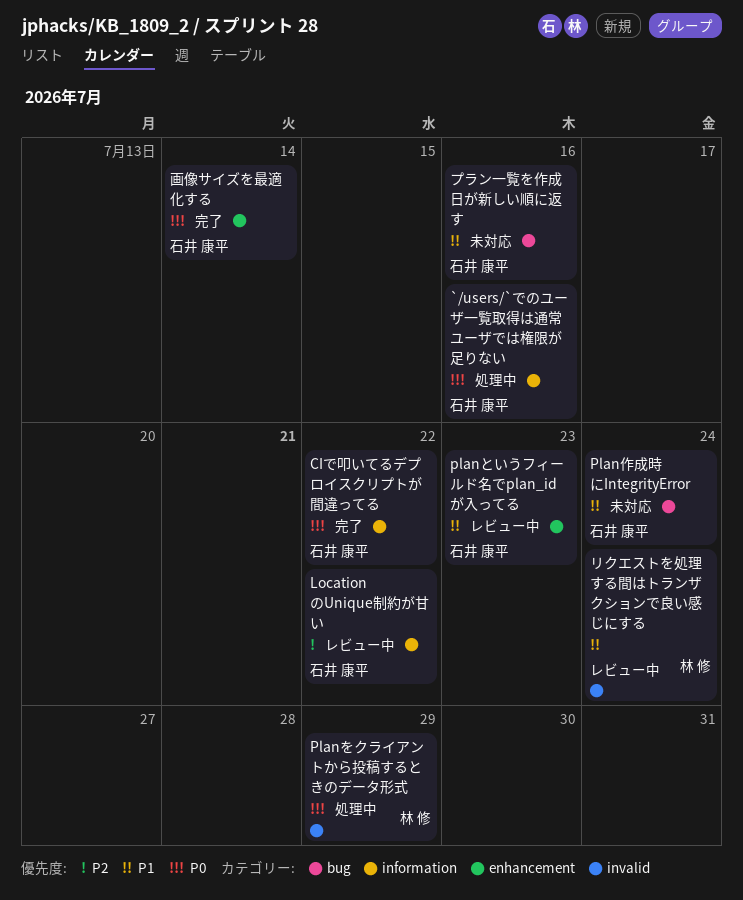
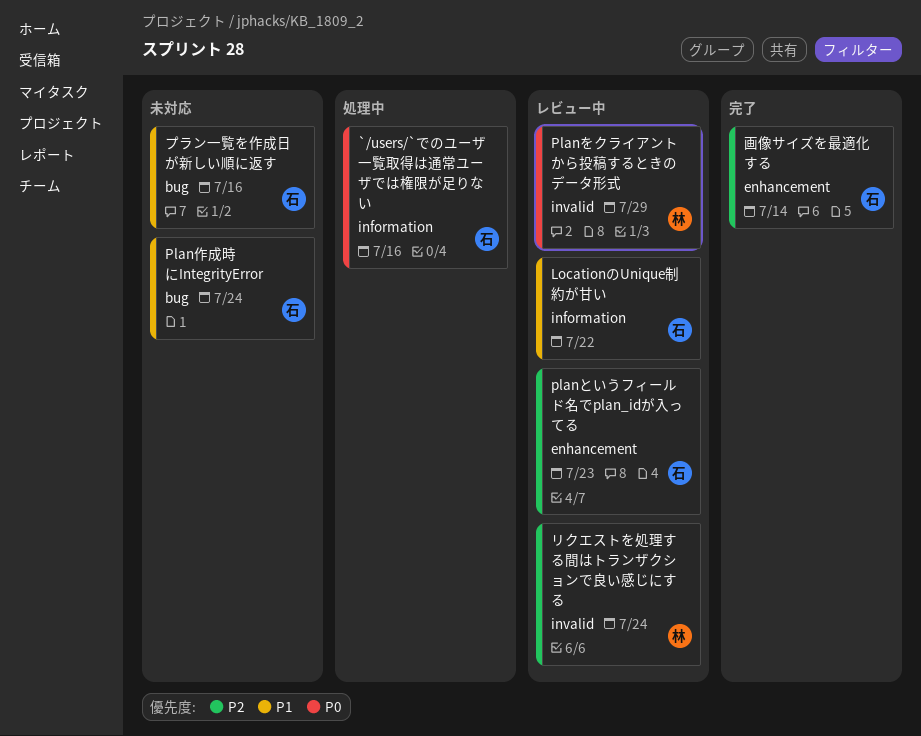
CIで叩いてるデプロイスクリプトが間違ってる: present -> none
LocationのUnique制約が甘い, priority: P2 -> P1
planというフィールド名でplan_idが入ってる, priority: P1 -> P2
Planをクライアントから投稿するときのデータ形式, status: 処理中 -> レビュー中
リクエストを処理する間はトランザクションで良い感じにする, priority: P1 -> P2
画像サイズを最適化する, priority: P0 -> P2

